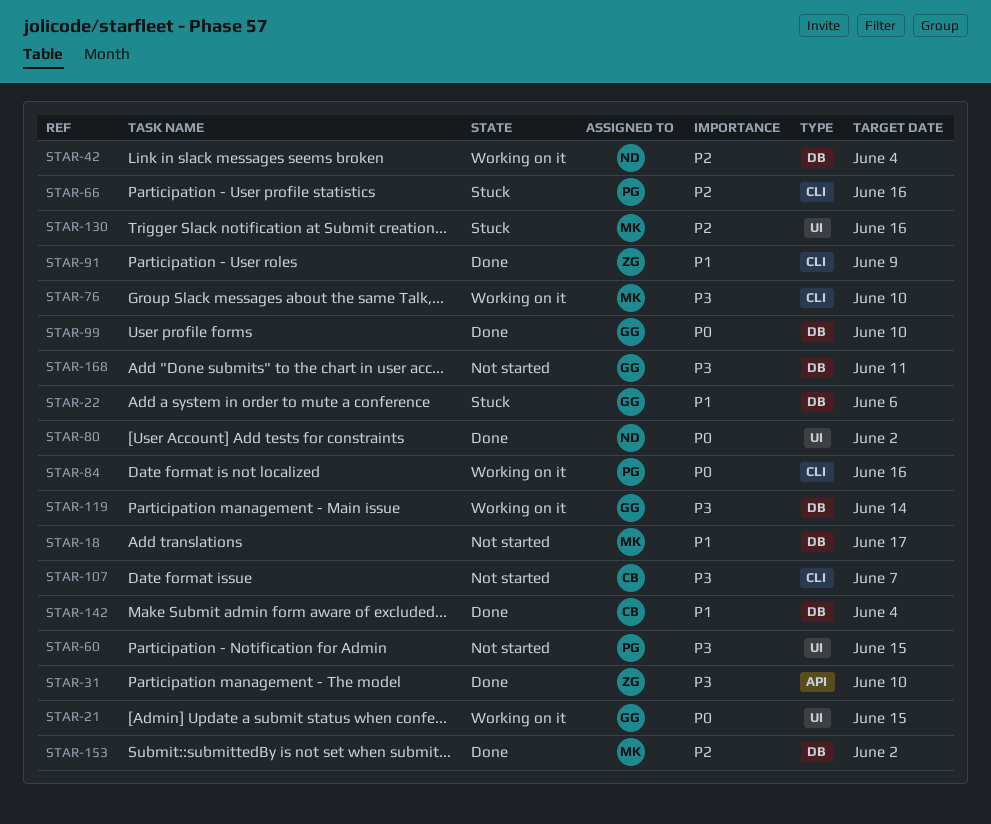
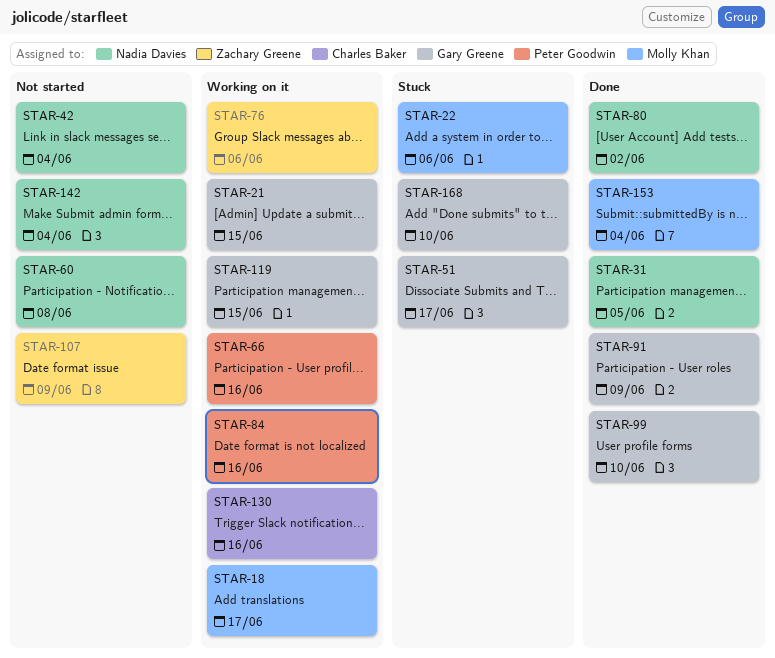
STAR-18, status: Not started -> Working on it
STAR-22, owner: Gary Greene -> Molly Khan
STAR-31, owner: Zachary Greene -> Nadia Davies
STAR-31, due: Jun 10 -> Jun 5
STAR-42, status: Working on it -> Not started
STAR-51: none -> present
STAR-60, owner: Peter Goodwin -> Nadia Davies
STAR-60, due: Jun 15 -> Jun 8
STAR-66, status: Stuck -> Working on it
STAR-76, owner: Molly Khan -> Zachary Greene
STAR-76, due: Jun 10 -> Jun 6
STAR-91, owner: Zachary Greene -> Gary Greene
STAR-107, owner: Charles Baker -> Zachary Greene
STAR-107, due: Jun 7 -> Jun 9
STAR-119, due: Jun 14 -> Jun 15
STAR-130, status: Stuck -> Working on it
STAR-130, owner: Molly Khan -> Charles Baker
STAR-142, status: Done -> Not started
STAR-142, owner: Charles Baker -> Nadia Davies
STAR-153, due: Jun 2 -> Jun 4
STAR-168, status: Not started -> Stuck
STAR-168, due: Jun 11 -> Jun 10

